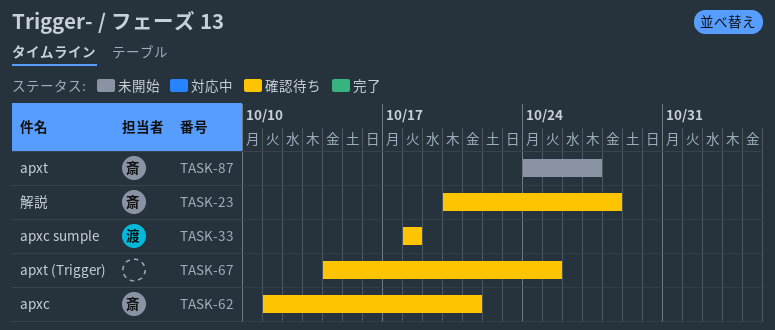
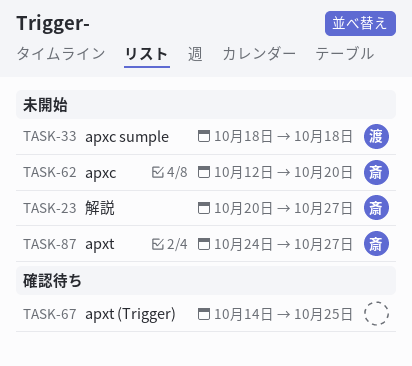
TASK-23, status: 確認待ち -> 未開始
TASK-23, due: Oct 28 -> Oct 27
TASK-33, status: 確認待ち -> 未開始
TASK-62, status: 確認待ち -> 未開始
TASK-62, start: Oct 11 -> Oct 12
TASK-62, due: Oct 21 -> Oct 20

